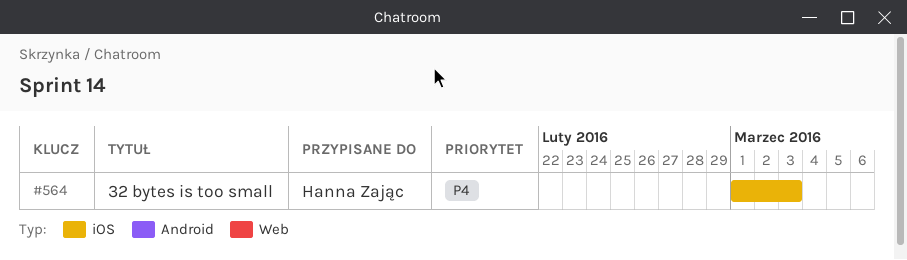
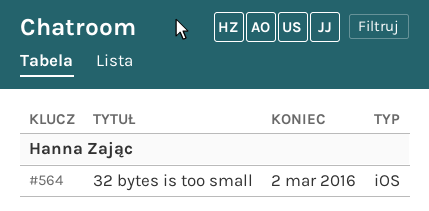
#564, due: Mar 3 -> Mar 2

